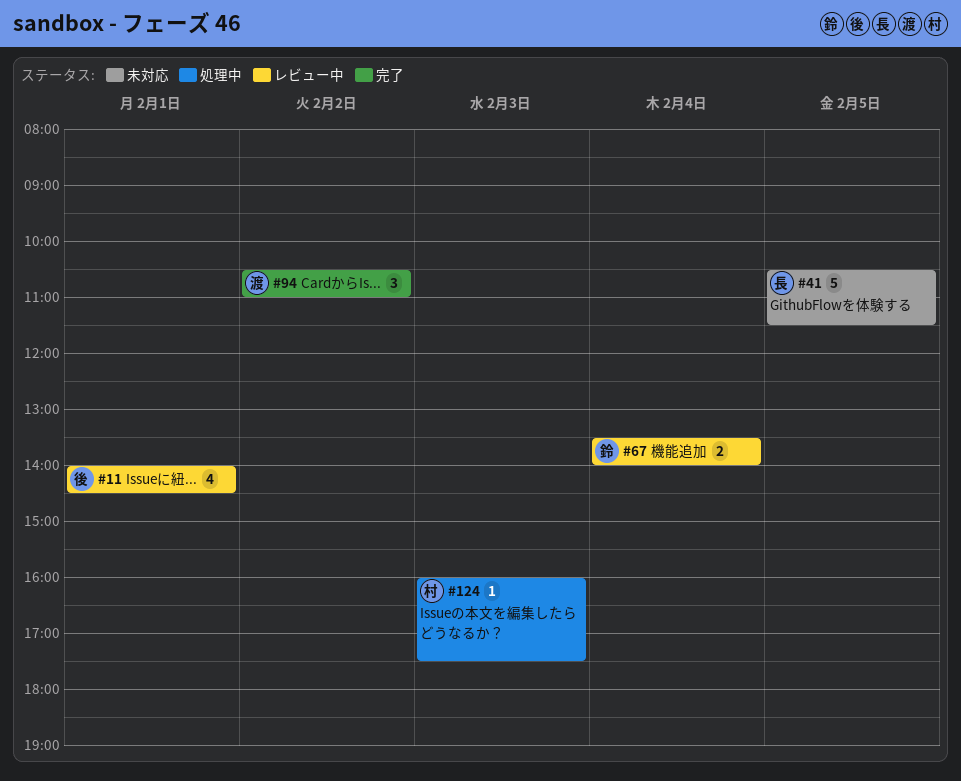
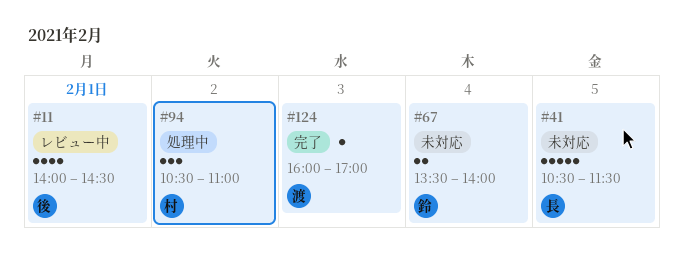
#67, status: レビュー中 -> 未対応
#94, status: 完了 -> 処理中
#94, owner: 渡 -> 村
#124, status: 処理中 -> 完了
#124, owner: 村 -> 渡
#124, ends: 17:30 -> 17:00

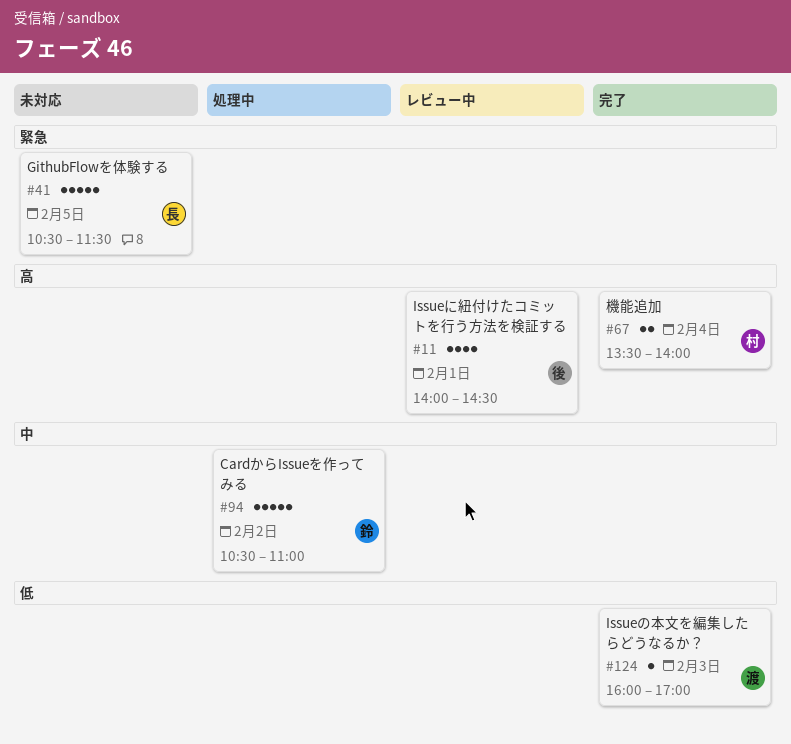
#67, status: 未対応 -> 完了
#67, owner: 鈴 -> 村
#94, owner: 村 -> 鈴
#94, estimate: 3 -> 5

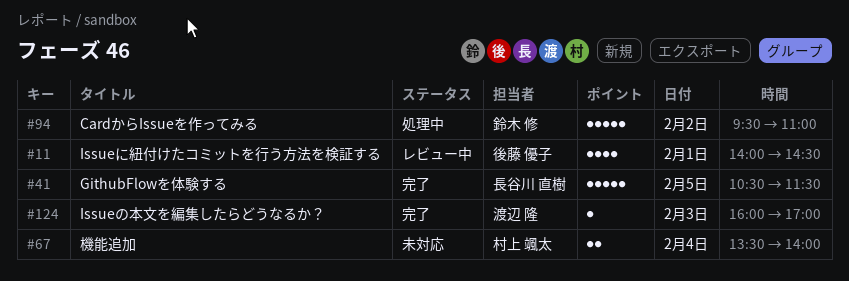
#41, status: 未対応 -> 完了
#67, status: 完了 -> 未対応
#94, begins: 10:30 -> 09:30

